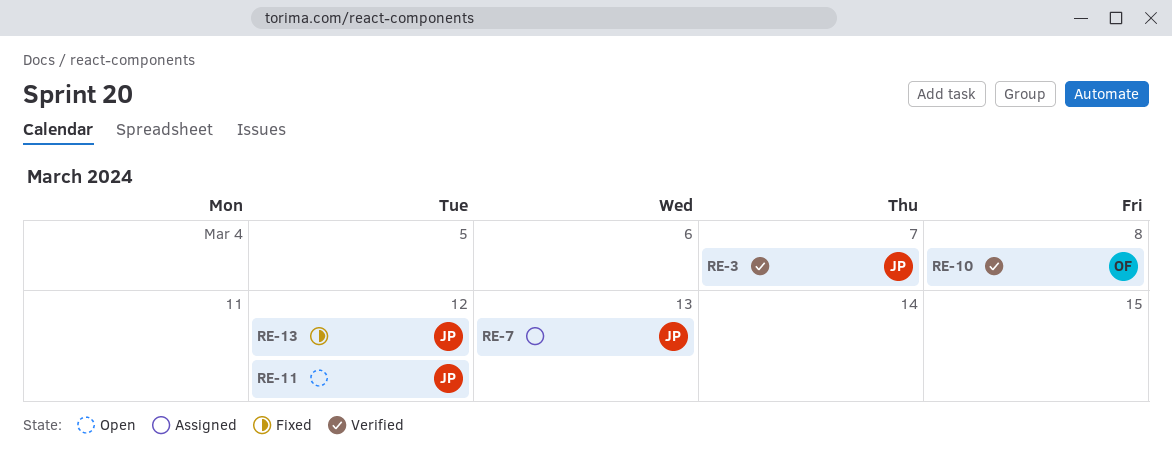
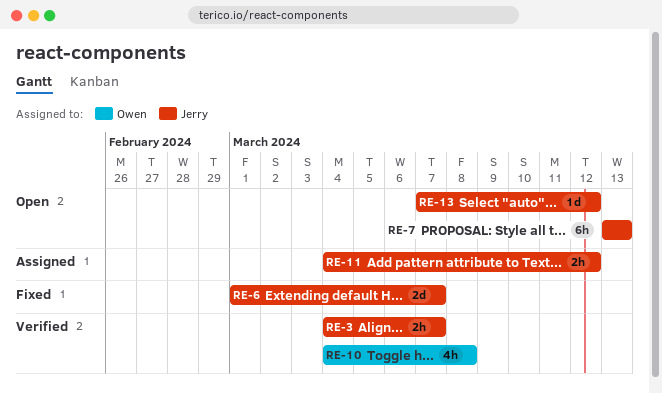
RE-6: none -> present
RE-7, status: Assigned -> Open
RE-11, status: Open -> Assigned
RE-13, status: Fixed -> Open

